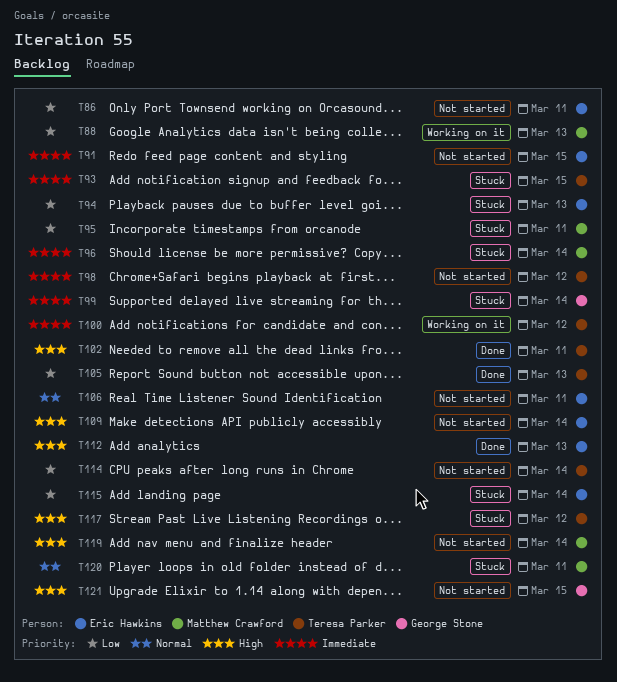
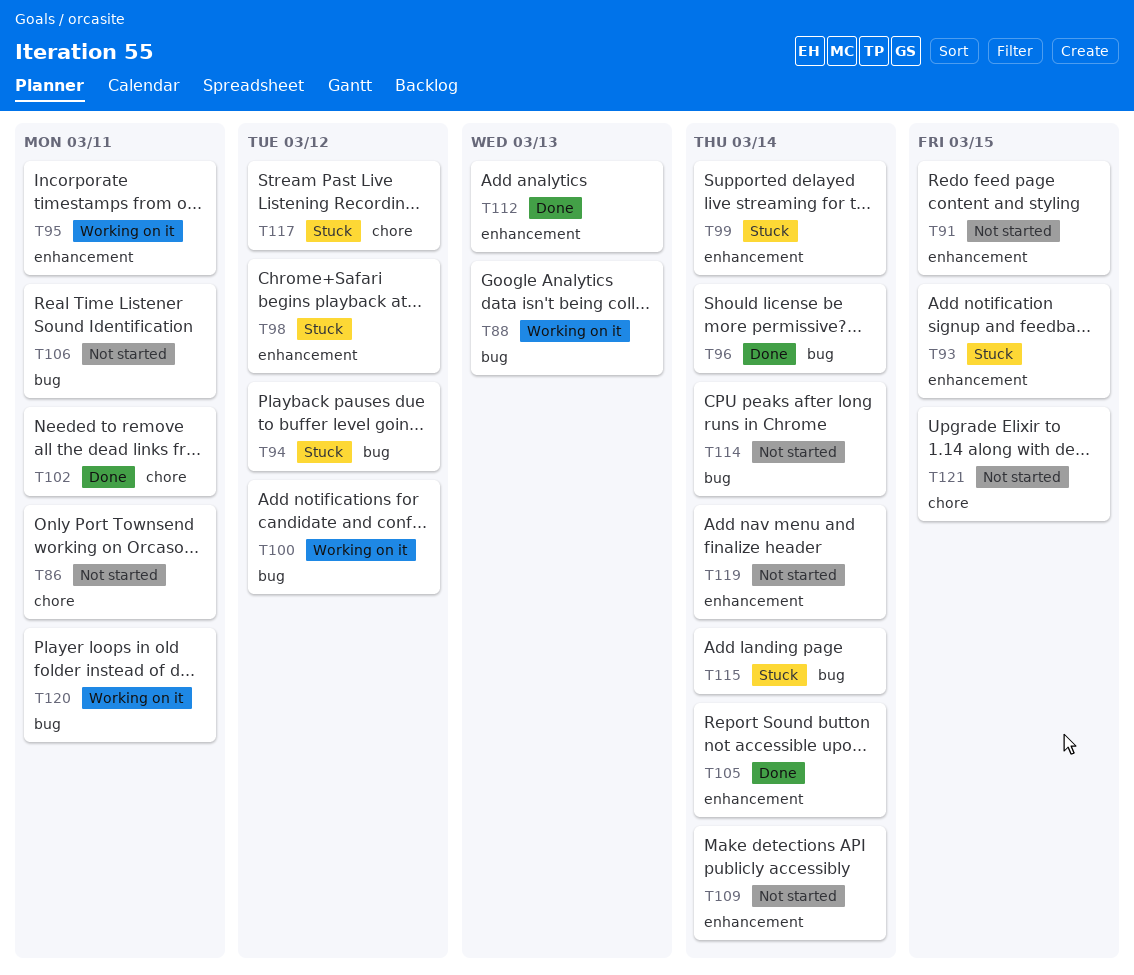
T94, due: Mar 13 -> Mar 12
T95, status: Stuck -> Working on it
T96, status: Stuck -> Done
T98, status: Not started -> Stuck
T105, due: Mar 13 -> Mar 14
T120, status: Stuck -> Working on it

